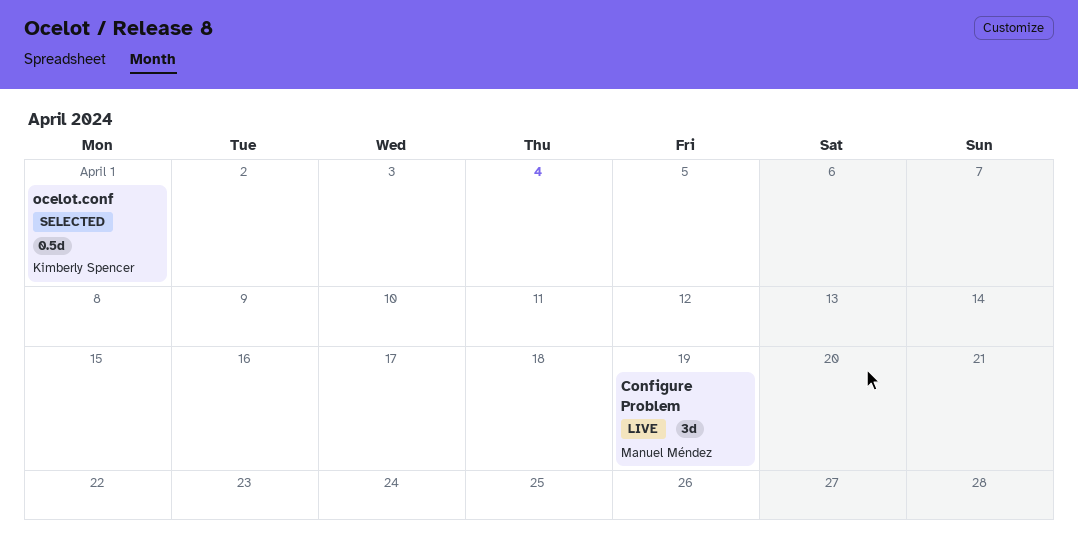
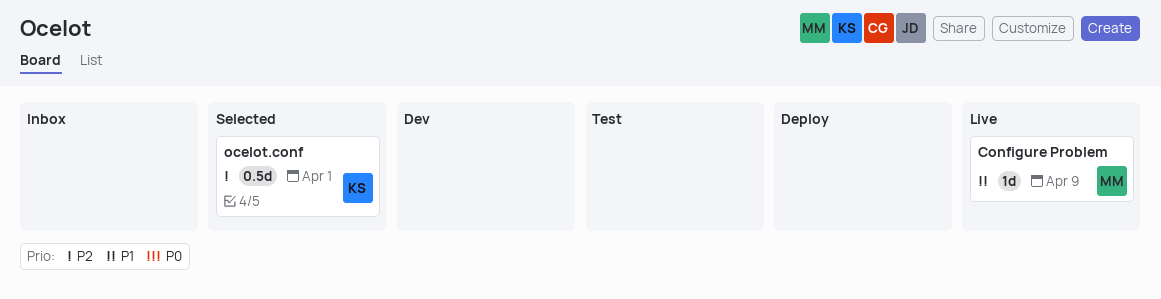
Configure Problem, estimate: 3d -> 1d
Configure Problem, due: Apr 19 -> Apr 9

